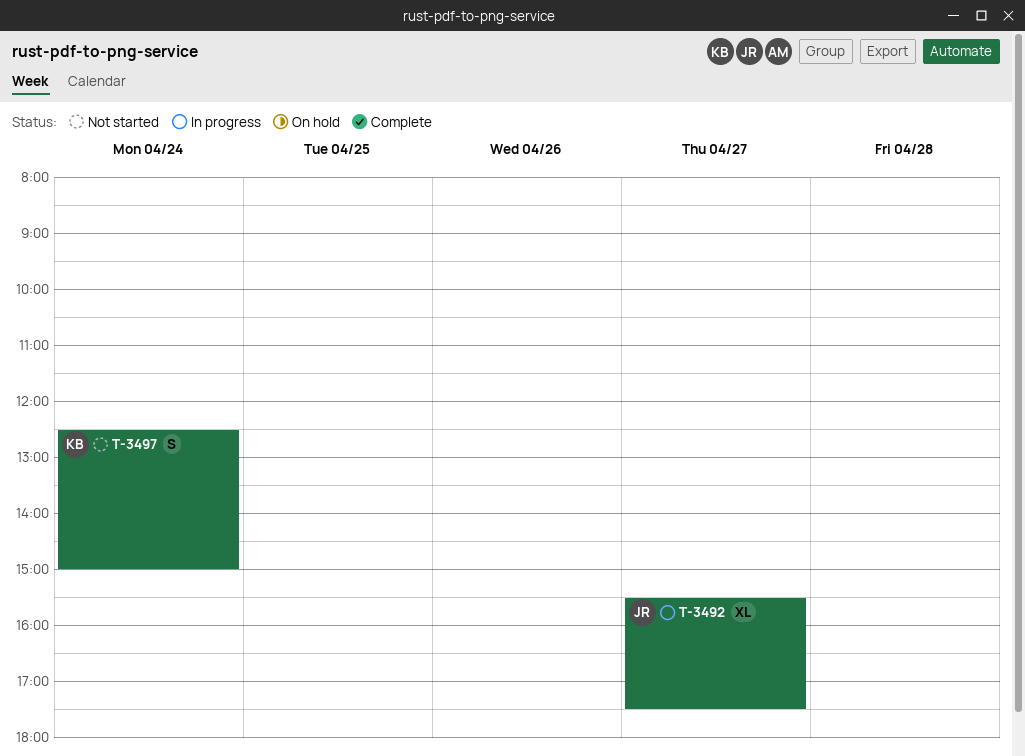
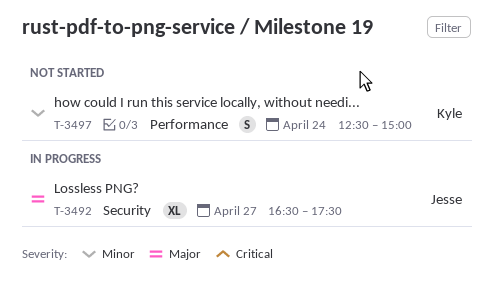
T-3492, begins: 15:30 -> 16:30

